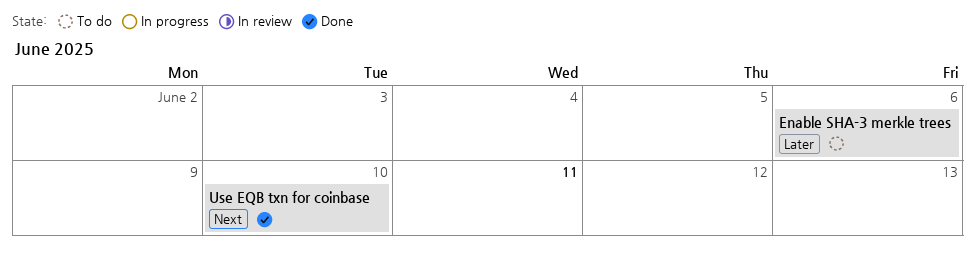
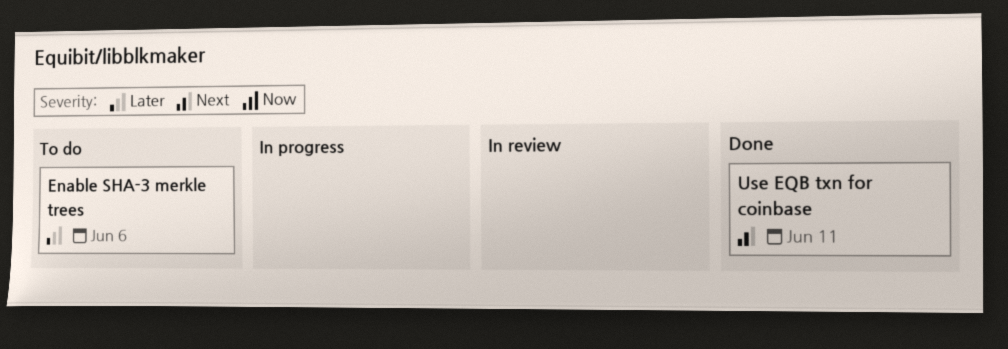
Use EQB txn for coinbase, due: Jun 10 -> Jun 11

